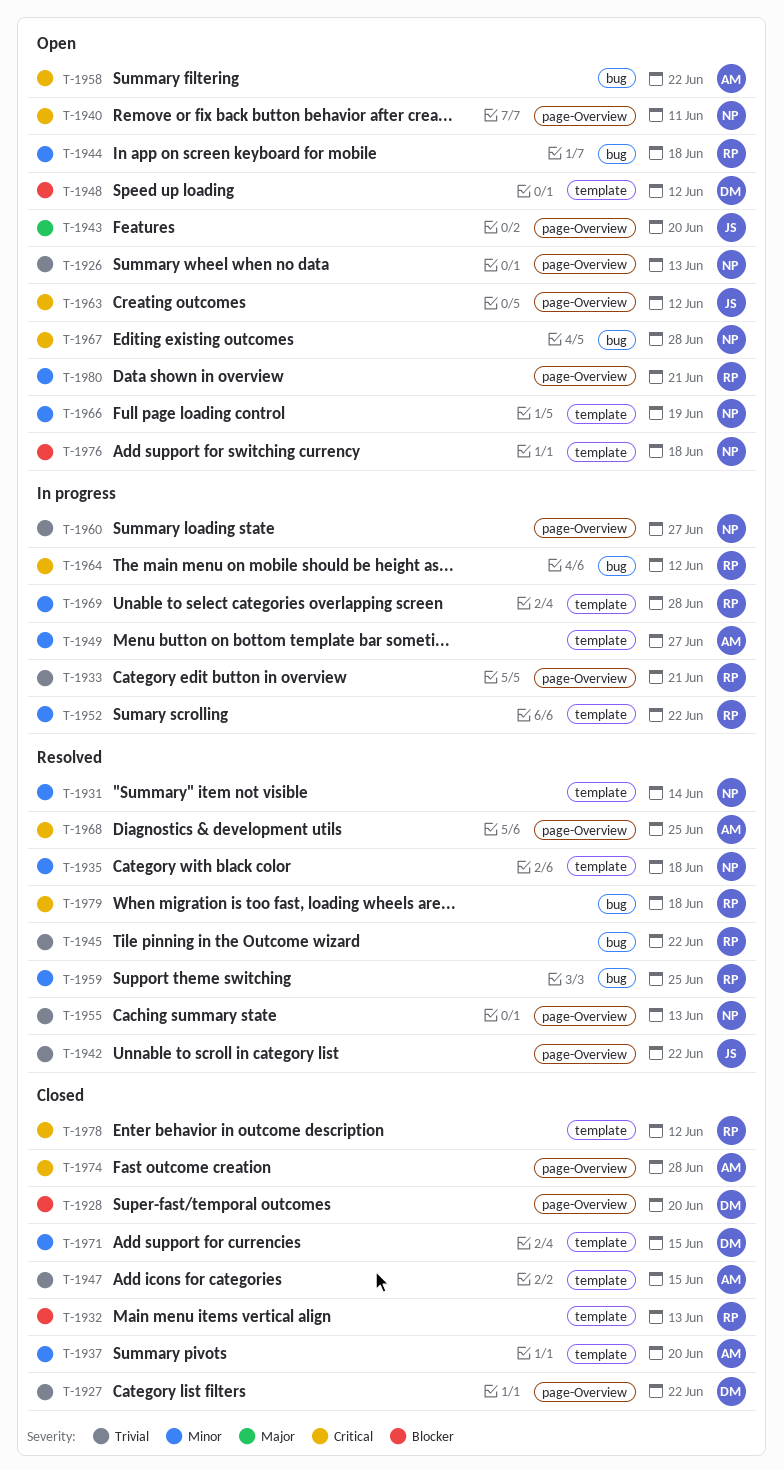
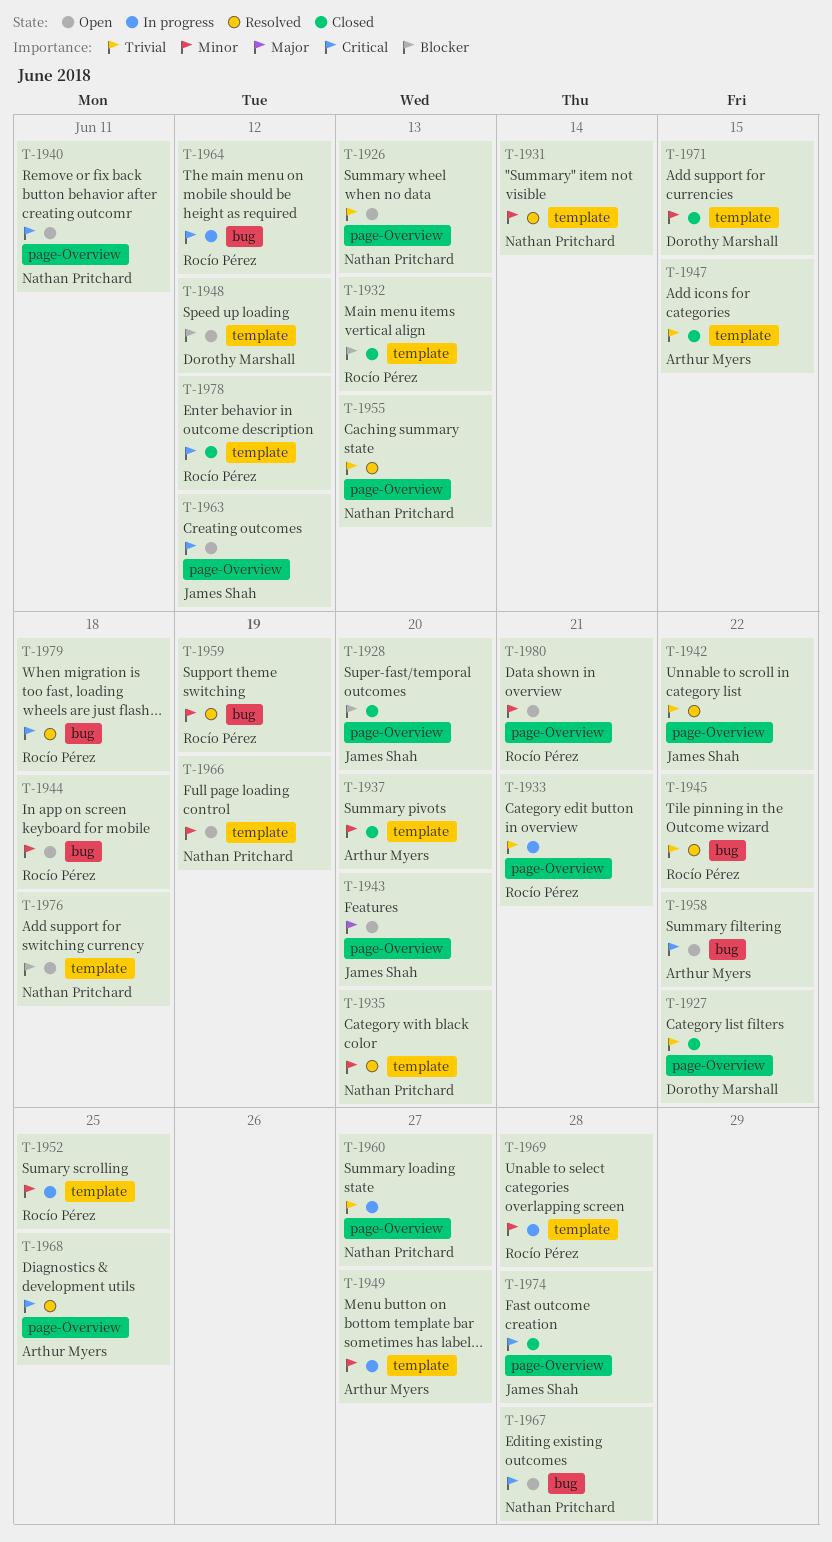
T-1928, owner: Dorothy Marshall -> James Shah
T-1935, due: Jun 18 -> Jun 20
T-1952, due: Jun 22 -> Jun 25
T-1959, due: Jun 25 -> Jun 19
T-1974, owner: Arthur Myers -> James Shah

